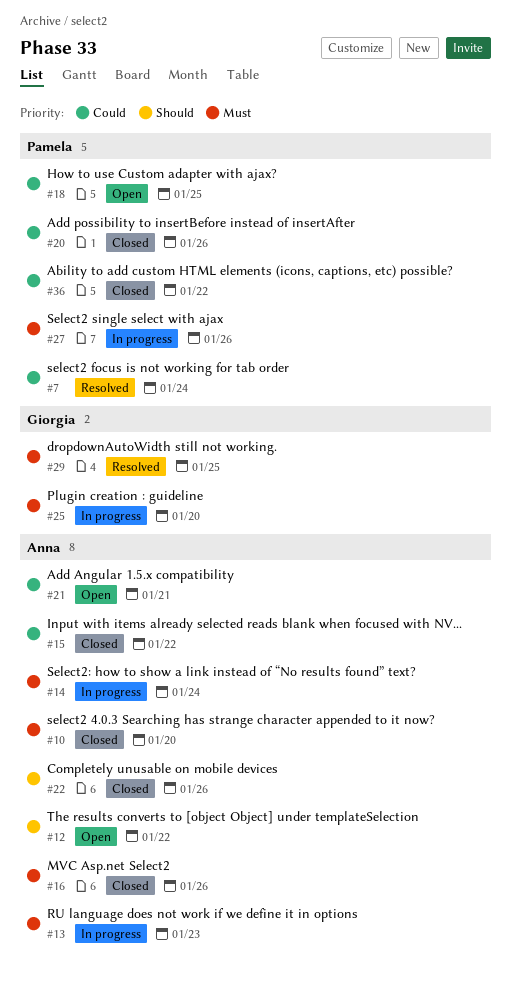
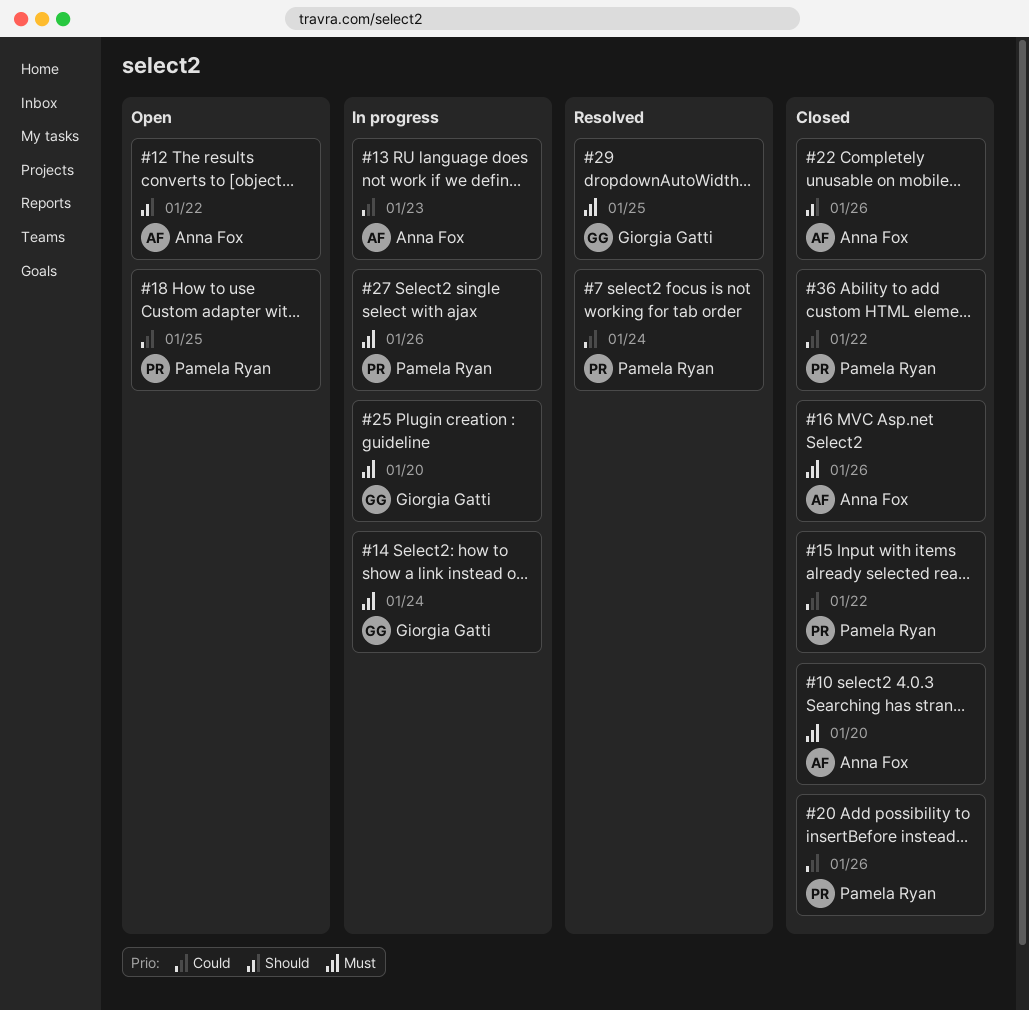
#13, priority: Must -> Could
#14, owner: Anna Fox -> Giorgia Gatti
#15, owner: Anna Fox -> Pamela Ryan
#21: present -> none

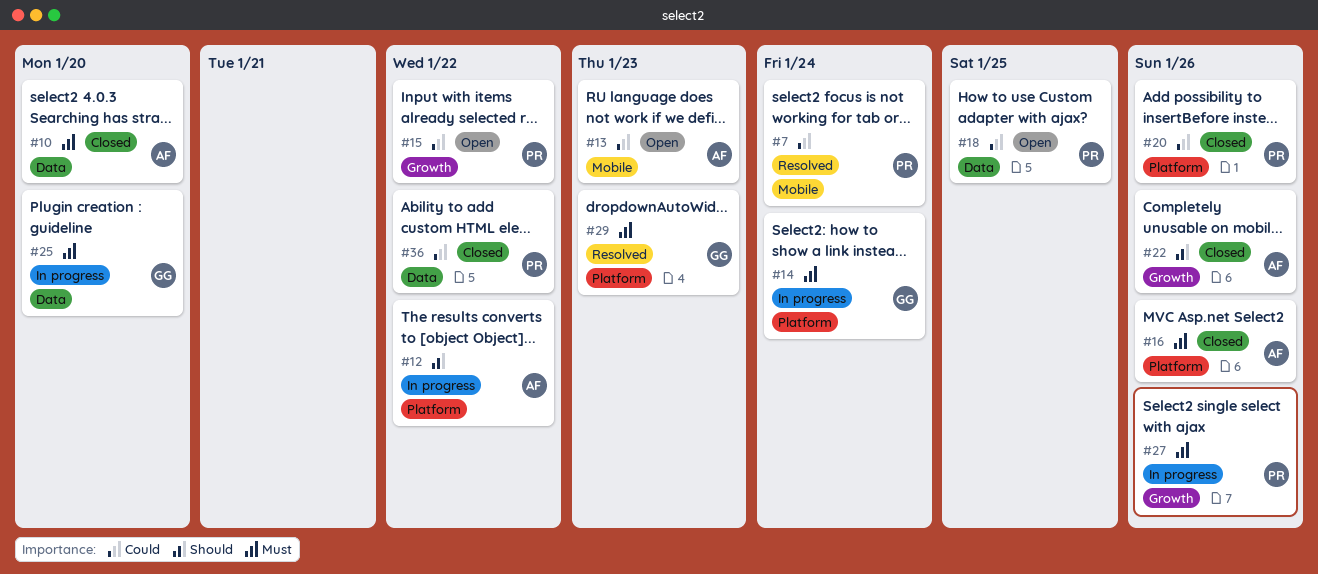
#12, status: Open -> In progress
#13, status: In progress -> Open
#15, status: Closed -> Open
#29, due: Jan 25 -> Jan 23

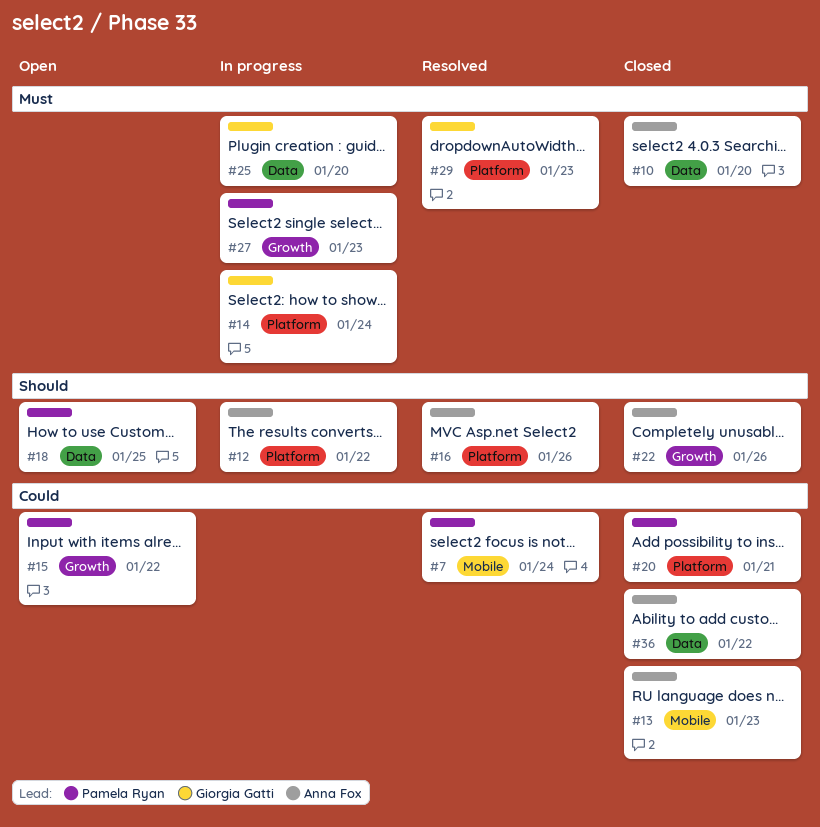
#13, status: Open -> Closed
#16, status: Closed -> Resolved
#16, priority: Must -> Should
#18, priority: Could -> Should
#20, due: Jan 26 -> Jan 21
#27, due: Jan 26 -> Jan 23
#36, owner: Pamela Ryan -> Anna Fox

